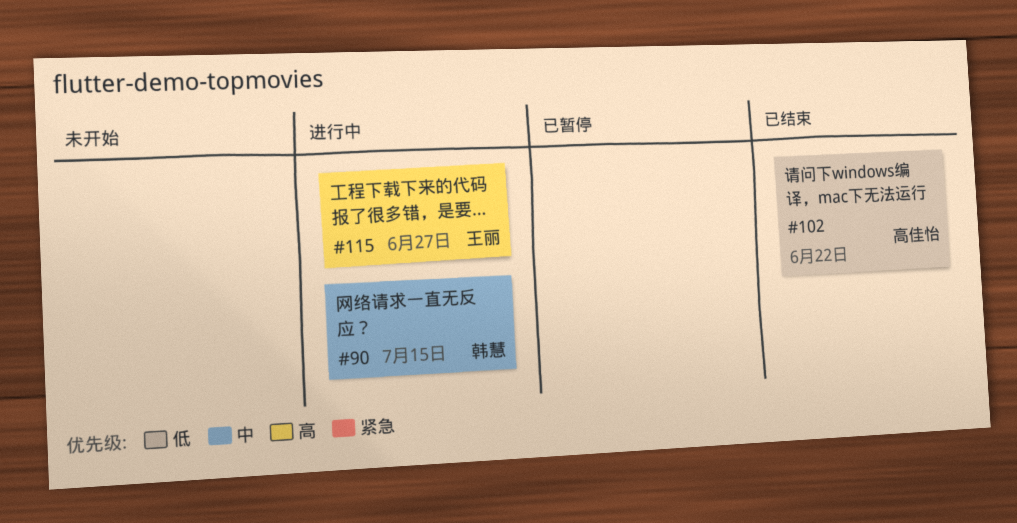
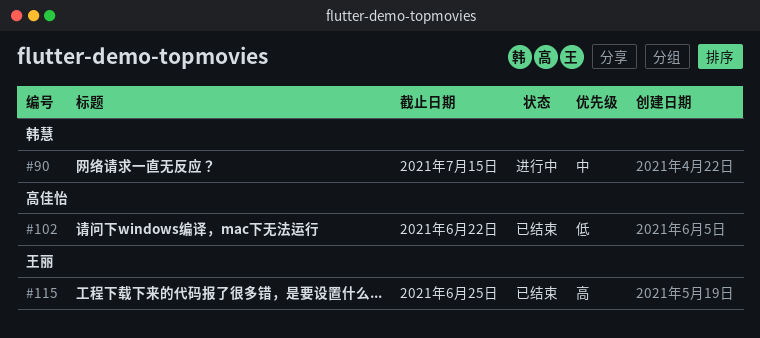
#115, status: 进行中 -> 已结束
#115, due: Jun 27 -> Jun 25

